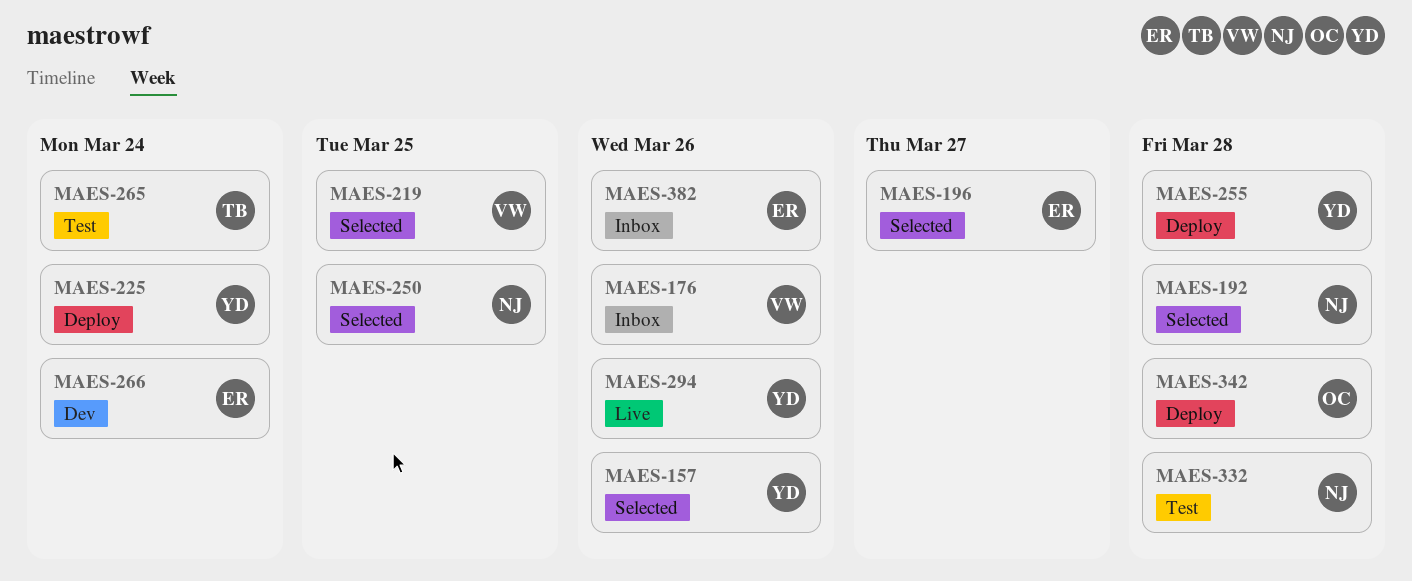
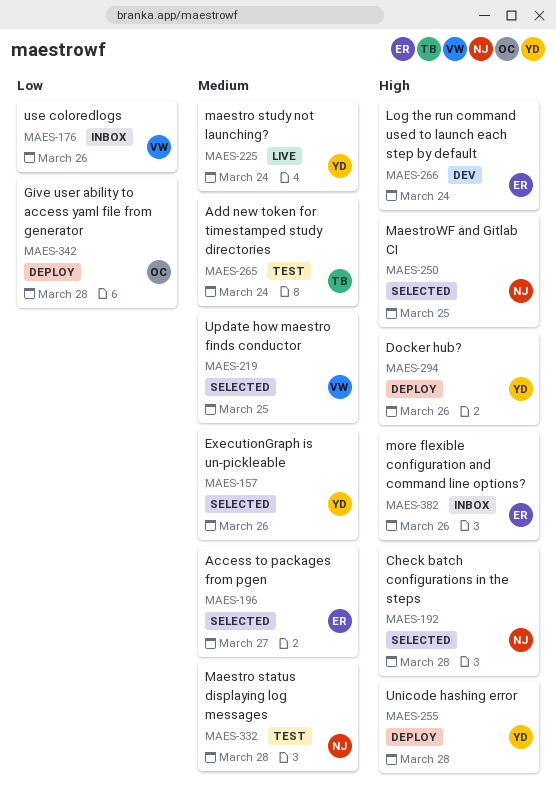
MAES-225, status: Deploy -> Live
MAES-294, status: Live -> Deploy

